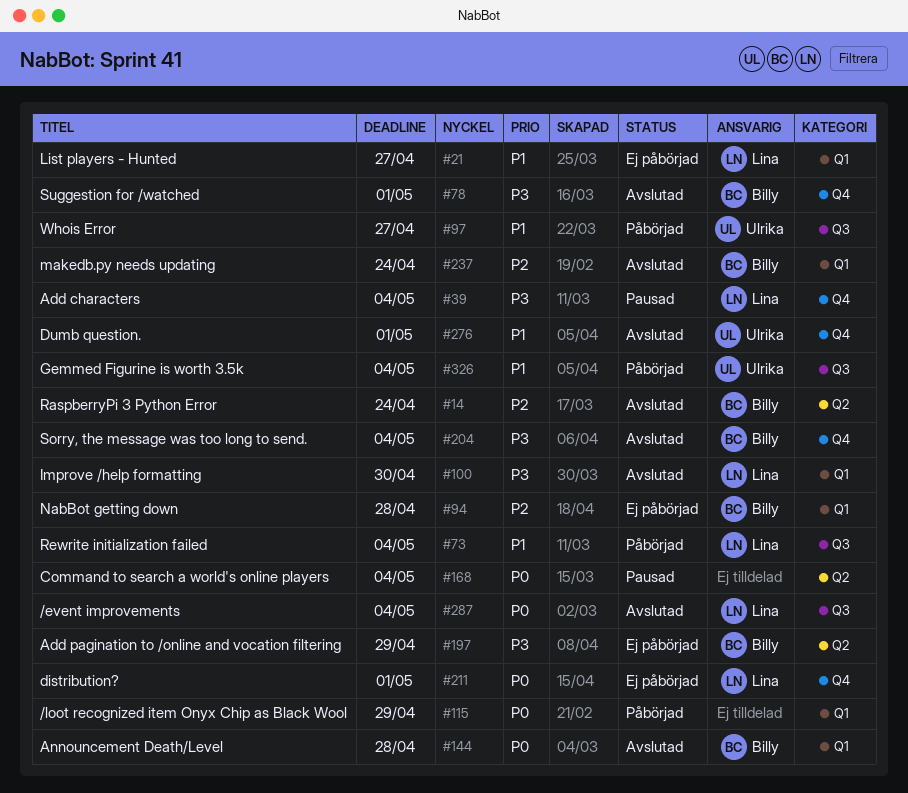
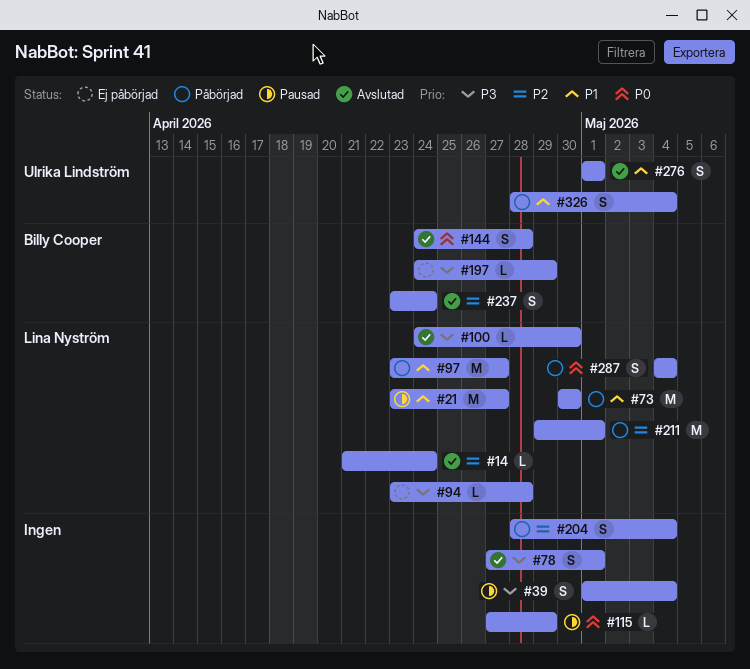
#14, owner: Billy Cooper -> Lina Nyström
#21, status: Ej påbörjad -> Pausad
#39, owner: Lina Nyström -> none
#73, due: May 4 -> Apr 30
#78, owner: Billy Cooper -> none
#94, owner: Billy Cooper -> Lina Nyström
#94, priority: P2 -> P3
#97, owner: Ulrika Lindström -> Lina Nyström
#115, status: Påbörjad -> Pausad
#168: present -> none
#204, status: Avslutad -> Påbörjad
#204, owner: Billy Cooper -> none
#204, priority: P3 -> P2
#211, status: Ej påbörjad -> Påbörjad
#211, priority: P0 -> P2
#287, status: Avslutad -> Påbörjad

